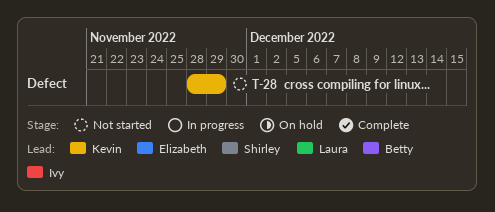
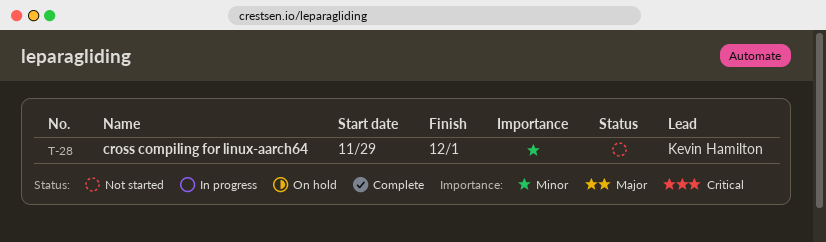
T-28, start: Nov 28 -> Nov 29
T-28, due: Nov 29 -> Dec 1

